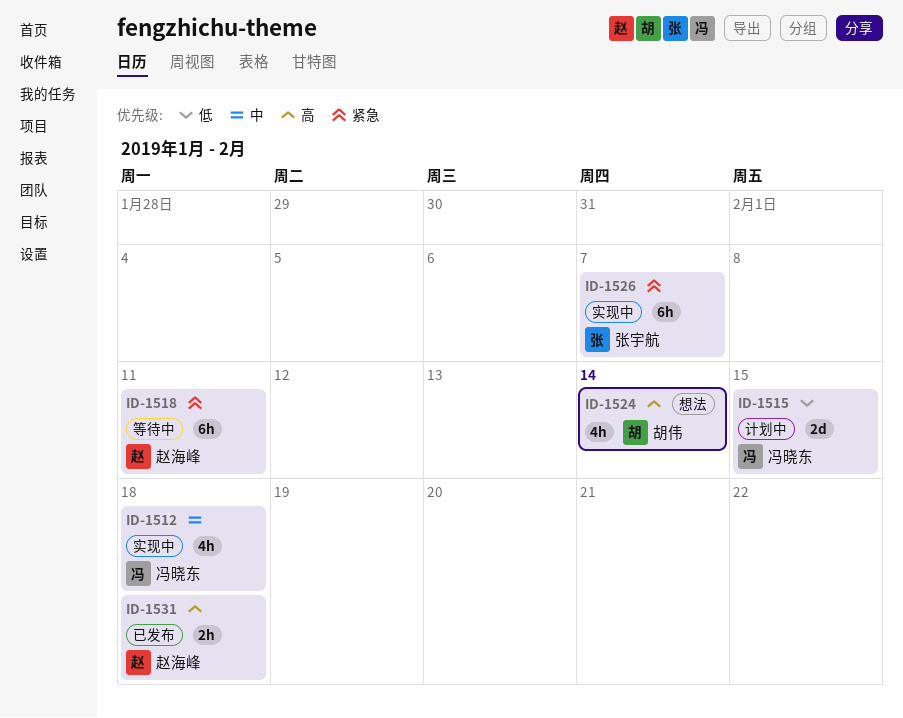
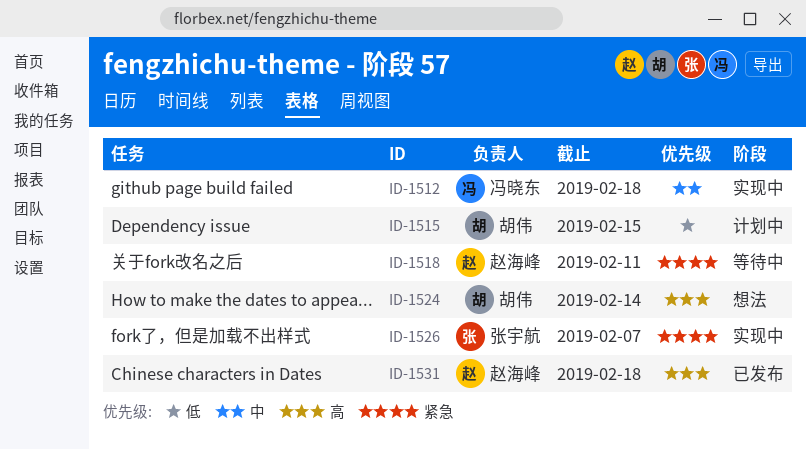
ID-1515, owner: 冯晓东 -> 胡伟

